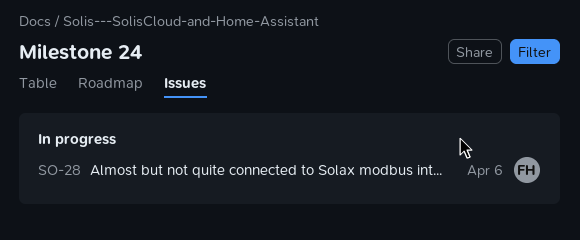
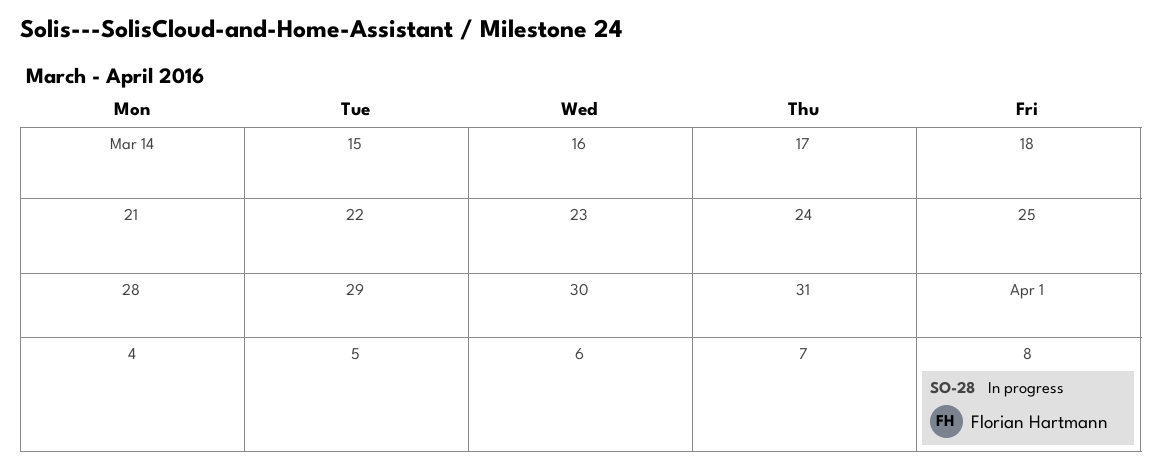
SO-28, due: Apr 6 -> Apr 8

